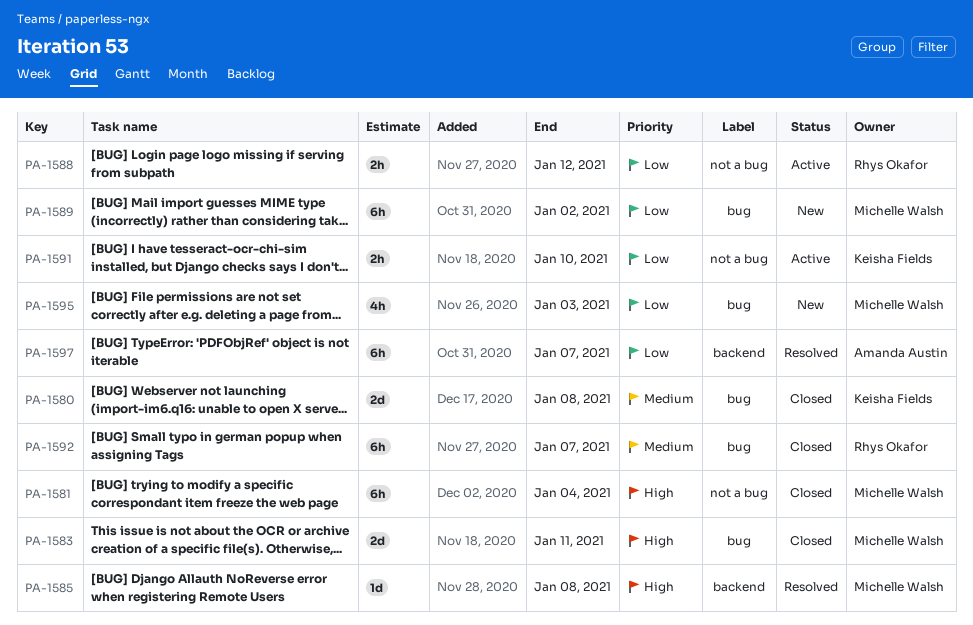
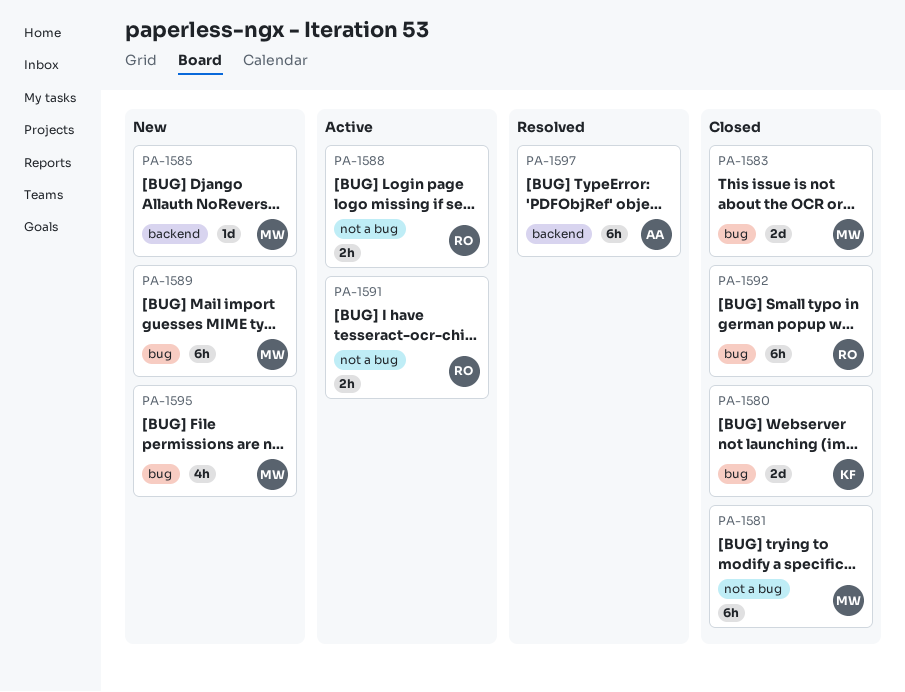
PA-1585, status: Resolved -> New
PA-1591, owner: Keisha Fields -> Rhys Okafor

